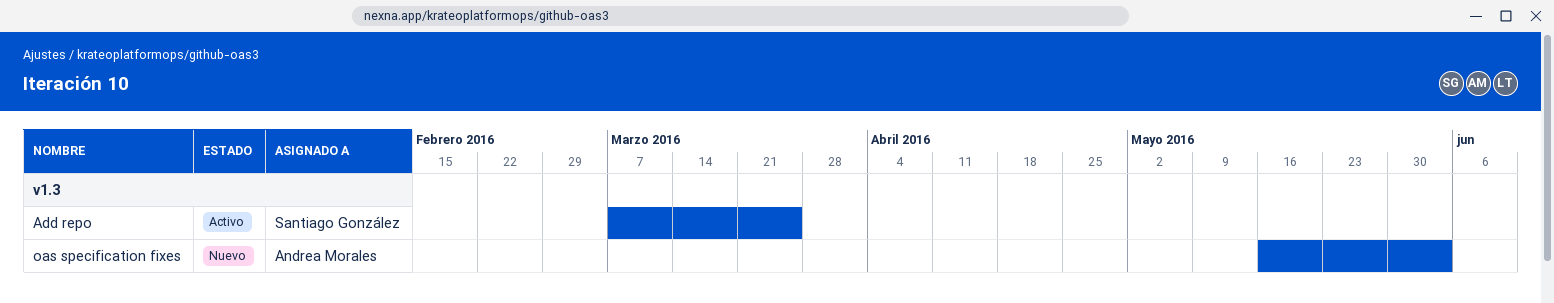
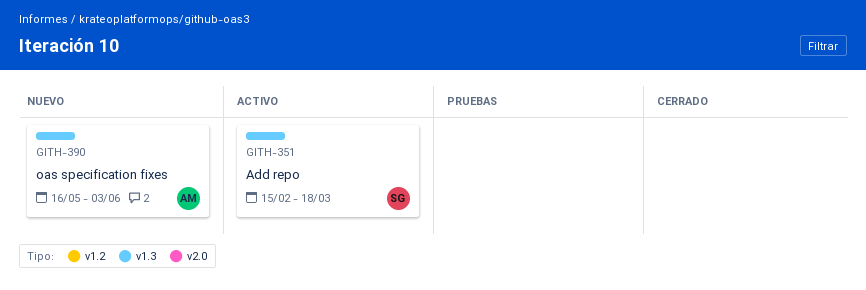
Add repo, start: Mar 7 -> Feb 15
Add repo, due: Mar 25 -> Mar 18

